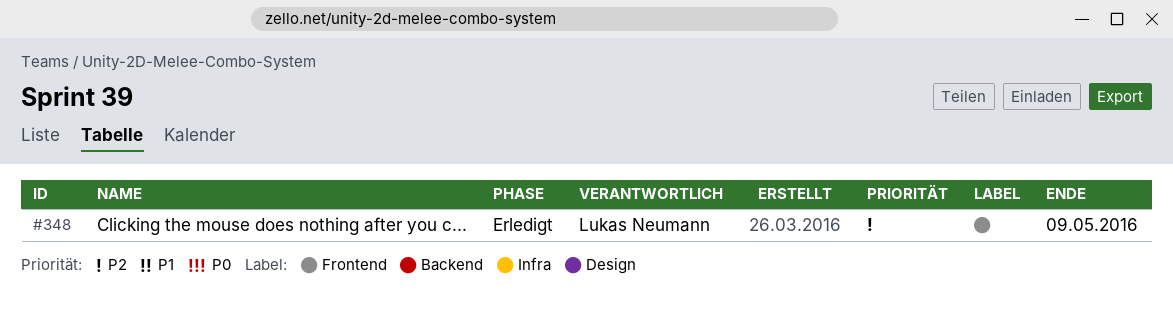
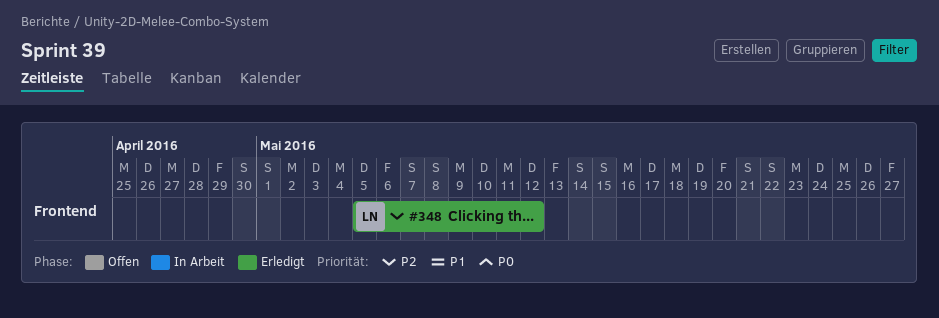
#348, due: May 9 -> May 12

